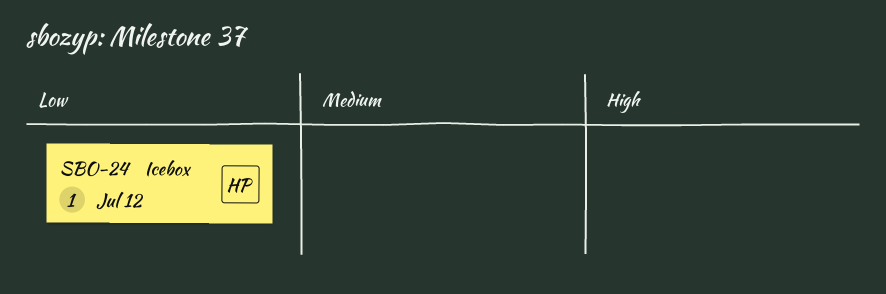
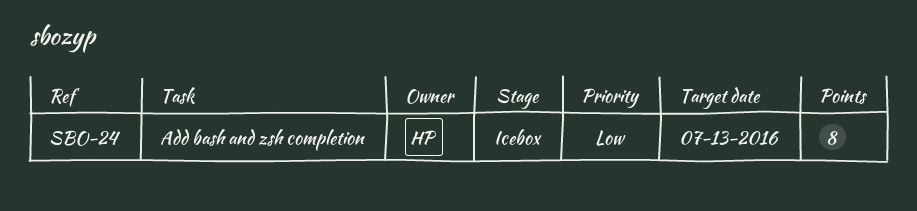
SBO-24, estimate: 1 -> 8
SBO-24, due: Jul 12 -> Jul 13

